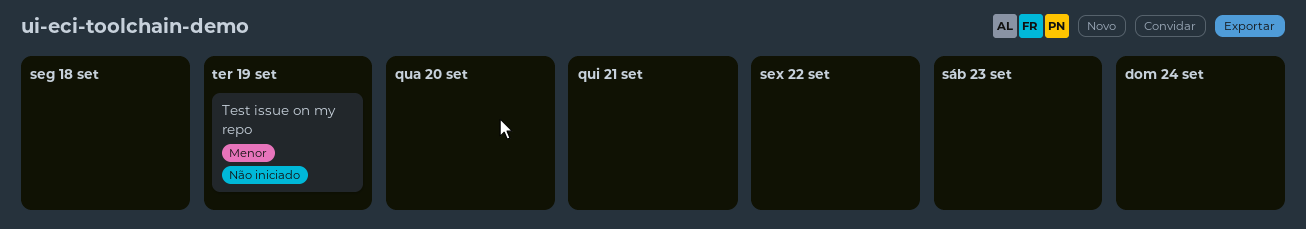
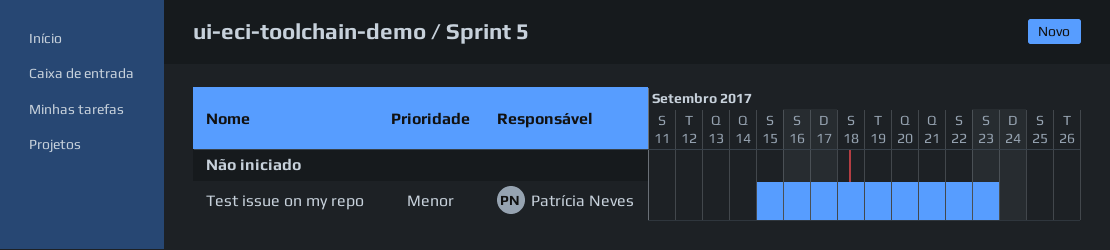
Test issue on my repo, due: Sep 19 -> Sep 23

